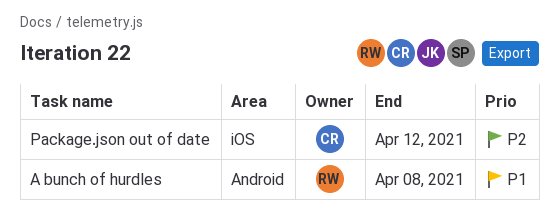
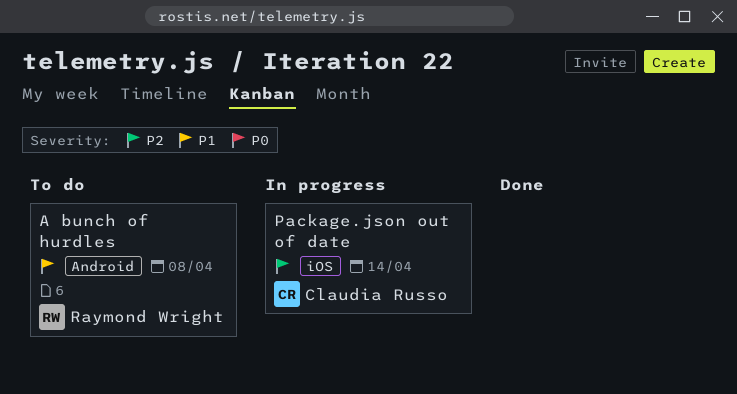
Package.json out of date, due: Apr 12 -> Apr 14

